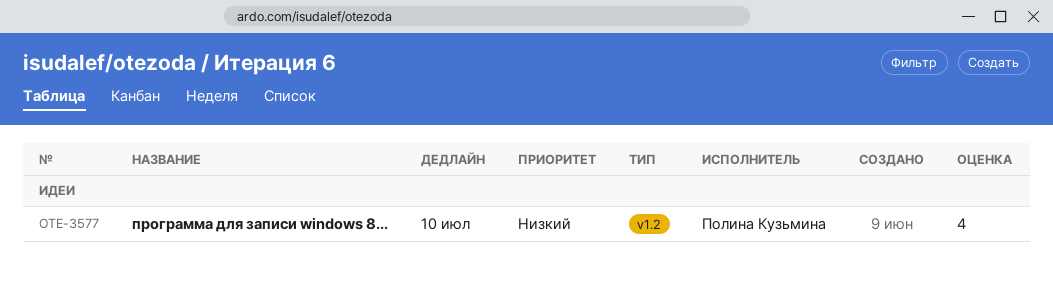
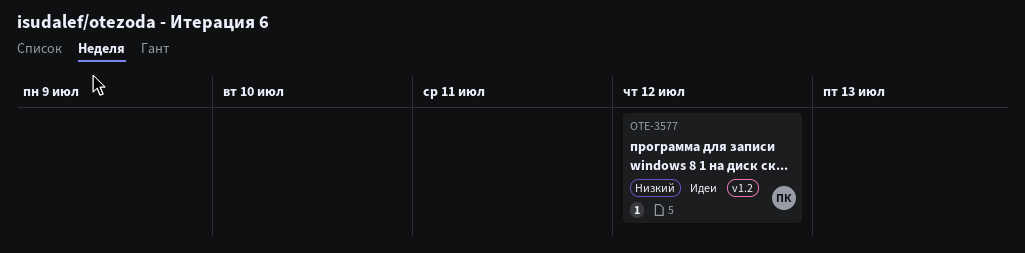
OTE-3577, estimate: 4 -> 1
OTE-3577, due: Jul 10 -> Jul 12

